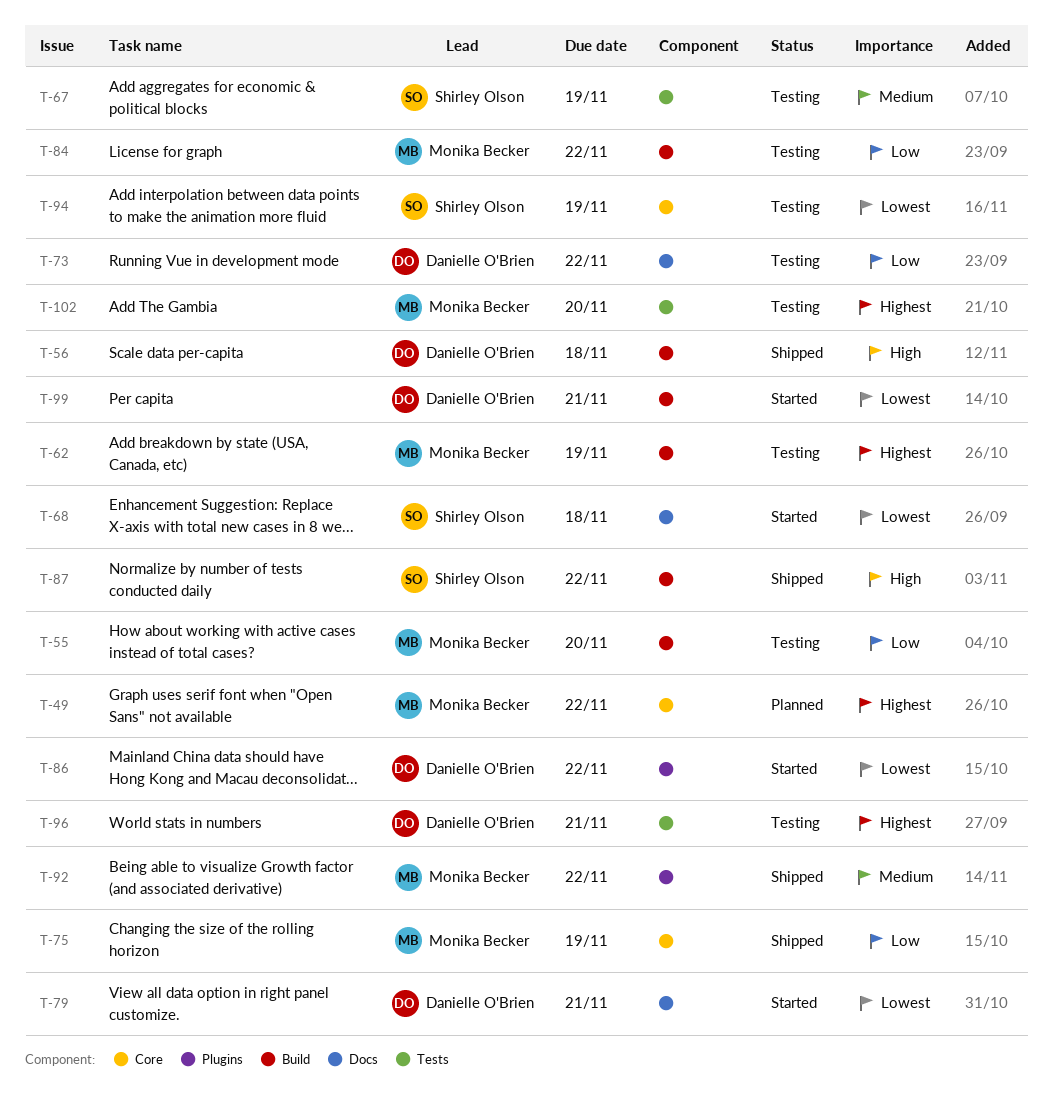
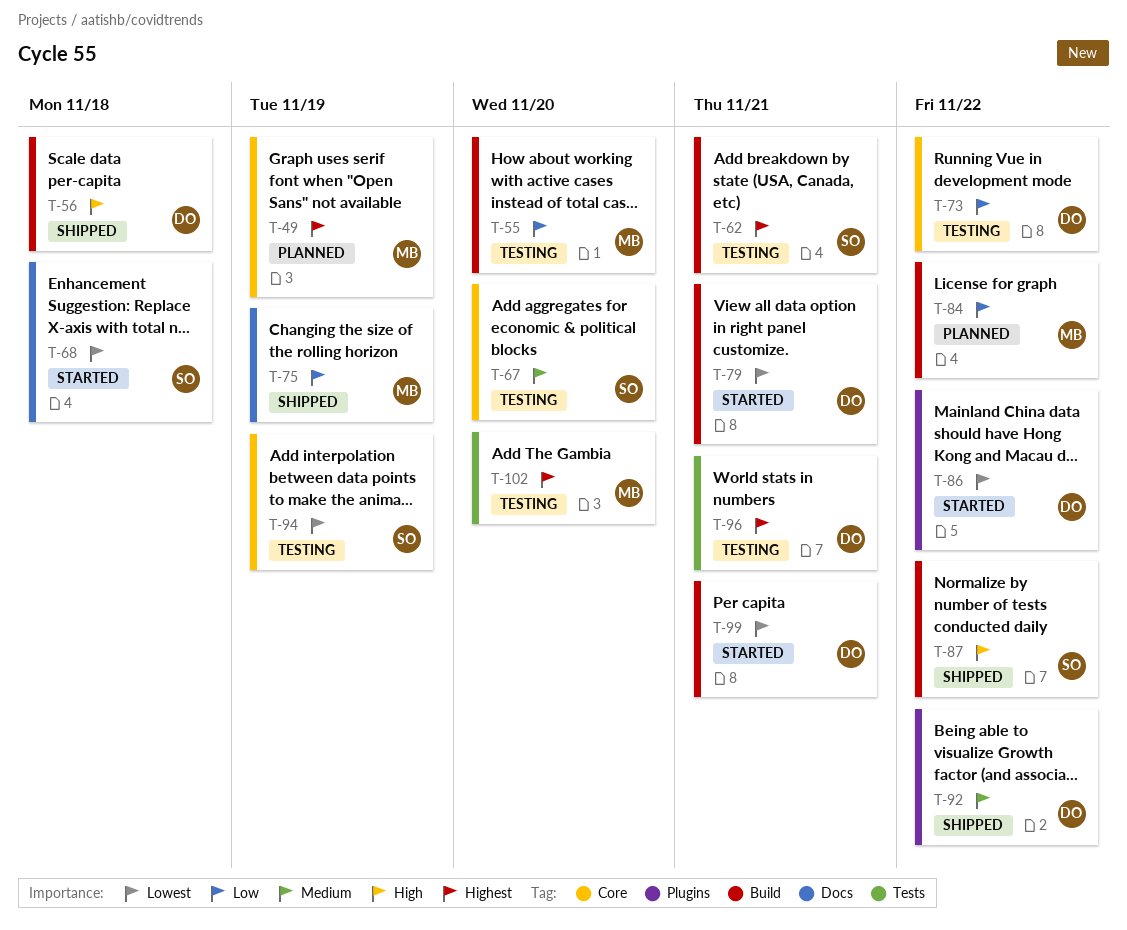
T-49, due: Nov 22 -> Nov 19
T-62, owner: Monika Becker -> Shirley Olson
T-62, due: Nov 19 -> Nov 21
T-67, label: Tests -> Core
T-67, due: Nov 19 -> Nov 20
T-73, label: Docs -> Core
T-75, label: Core -> Docs
T-79, label: Docs -> Build
T-84, status: Testing -> Planned
T-92, owner: Monika Becker -> Danielle O'Brien

